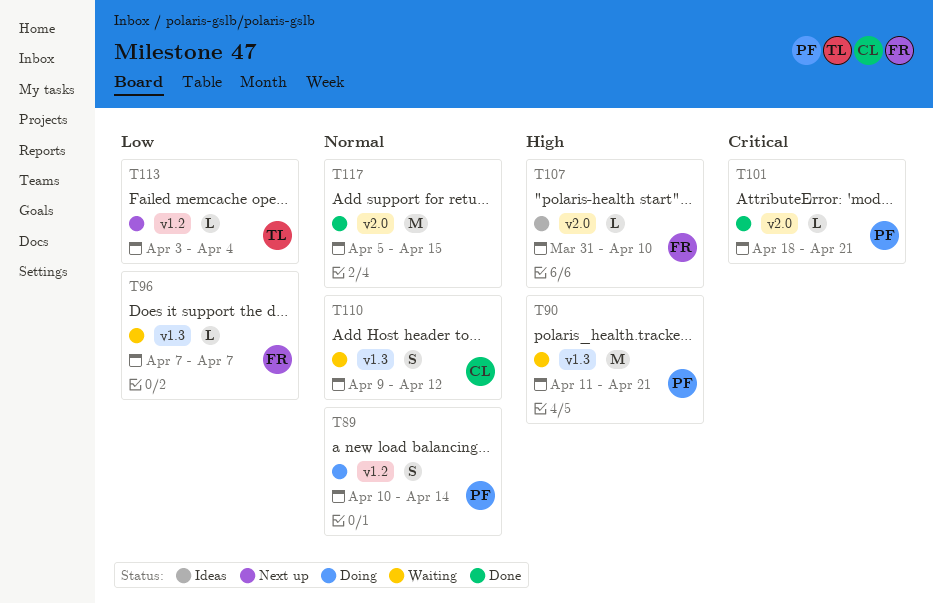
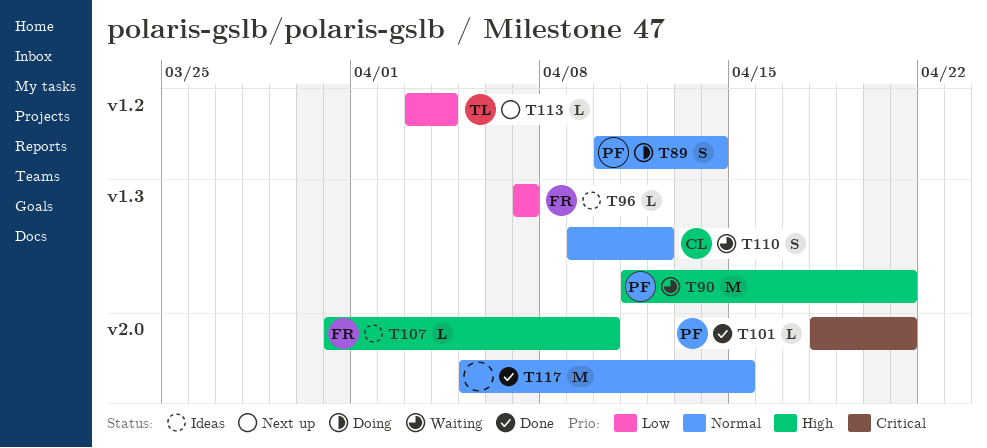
T96, status: Waiting -> Ideas

